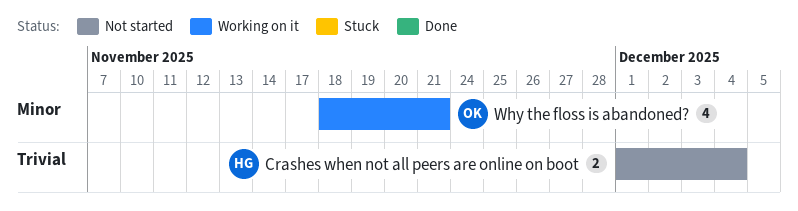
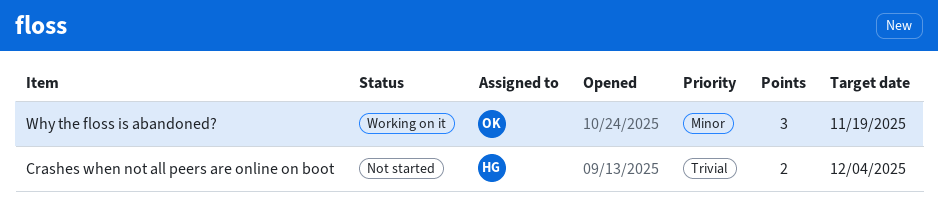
Why the floss is abandoned?, estimate: 4 -> 3
Why the floss is abandoned?, due: Nov 21 -> Nov 19

